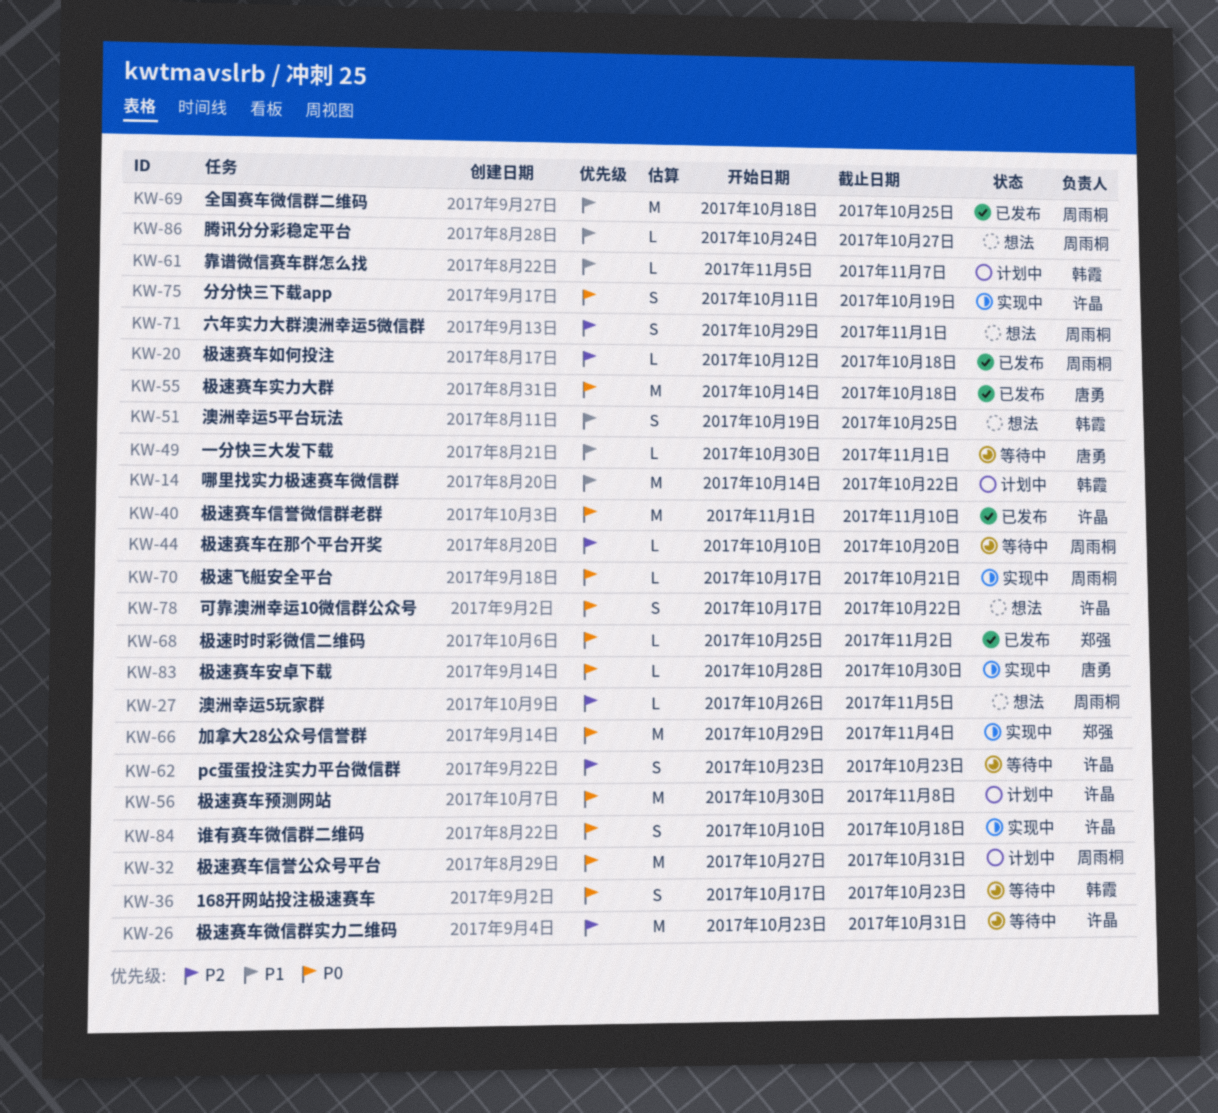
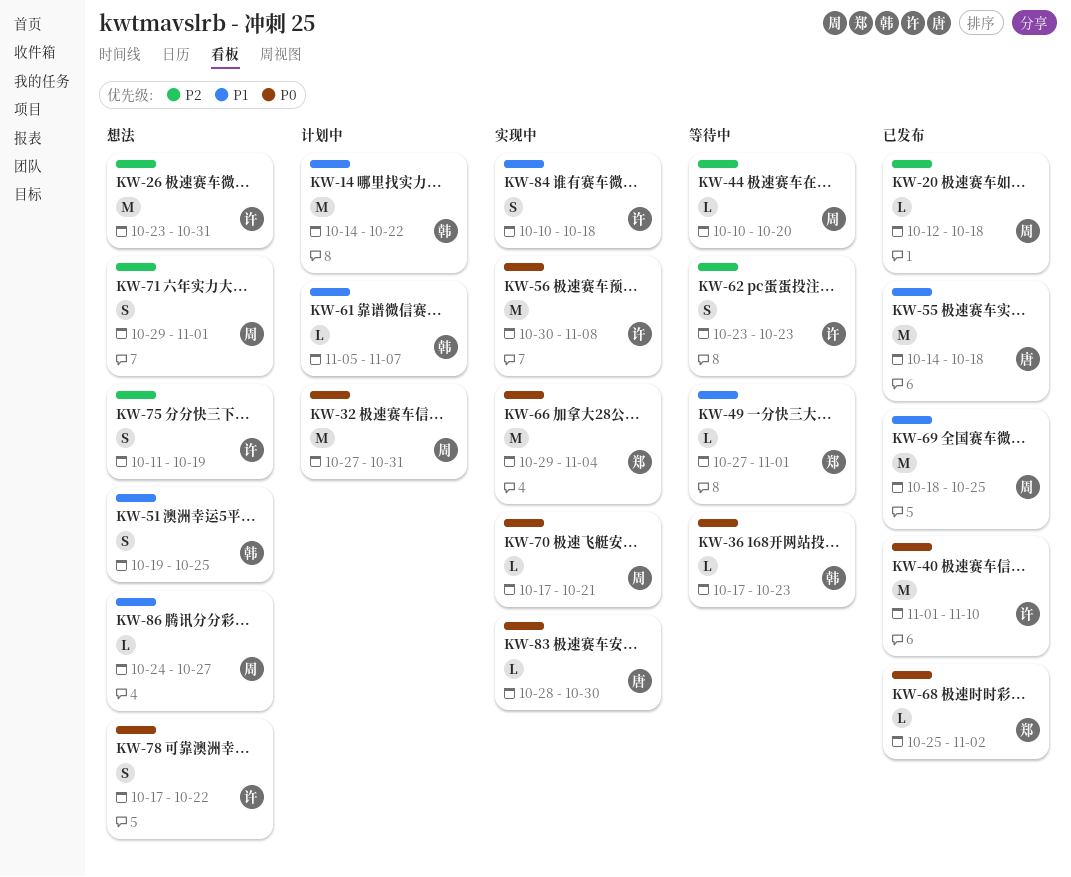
KW-26, status: 等待中 -> 想法
KW-27: present -> none
KW-36, estimate: S -> L
KW-49, owner: 唐勇 -> 郑强
KW-49, start: Oct 30 -> Oct 27
KW-55, priority: P0 -> P1
KW-56, status: 计划中 -> 实现中
KW-75, status: 实现中 -> 想法
KW-75, priority: P0 -> P2
KW-84, priority: P0 -> P1

